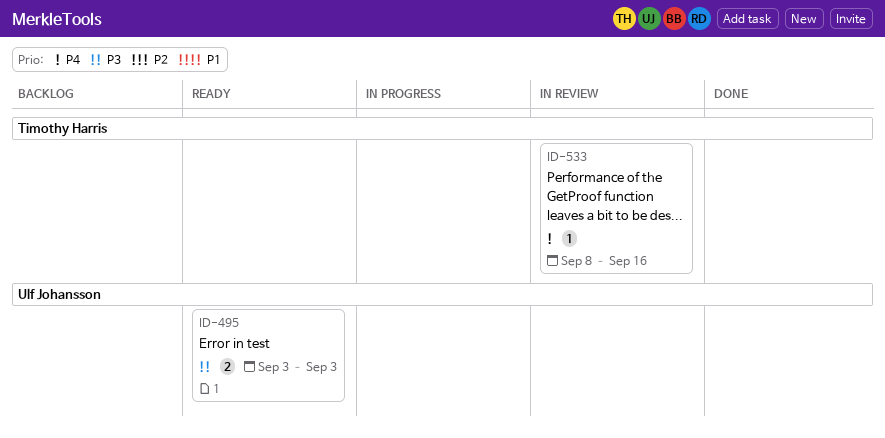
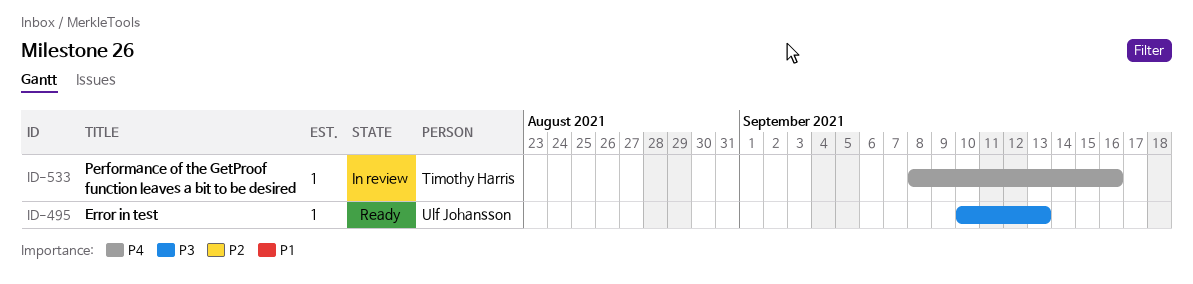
ID-495, estimate: 2 -> 1
ID-495, start: Sep 3 -> Sep 10
ID-495, due: Sep 3 -> Sep 13

